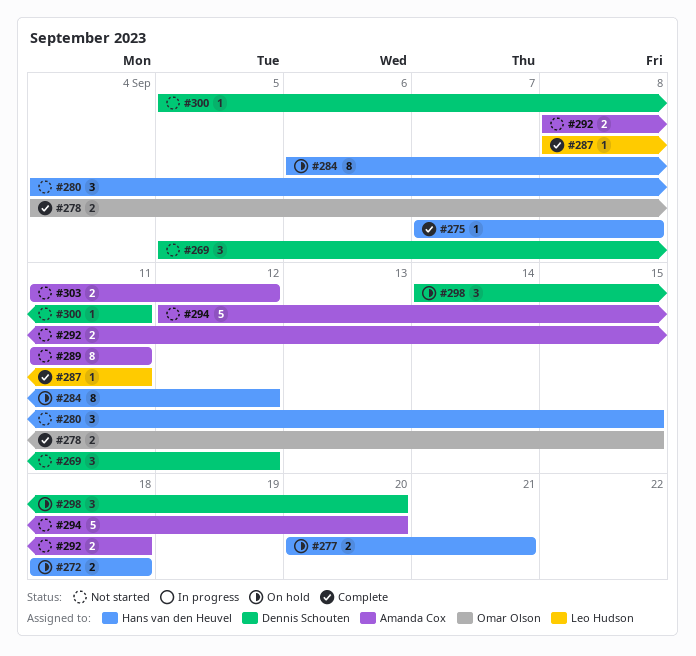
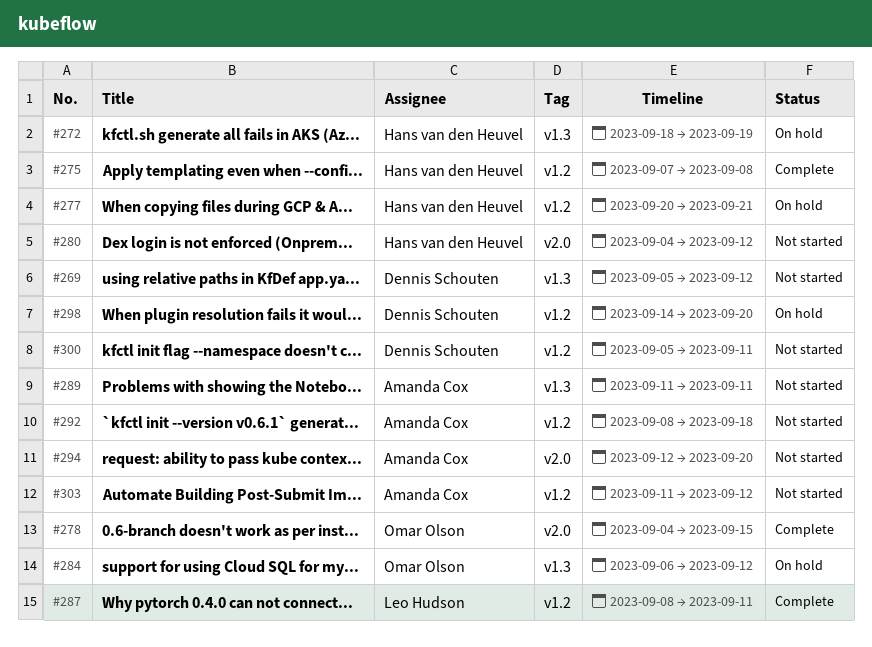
#272, due: Sep 18 -> Sep 19
#280, due: Sep 15 -> Sep 12
#284, owner: Hans van den Heuvel -> Omar Olson

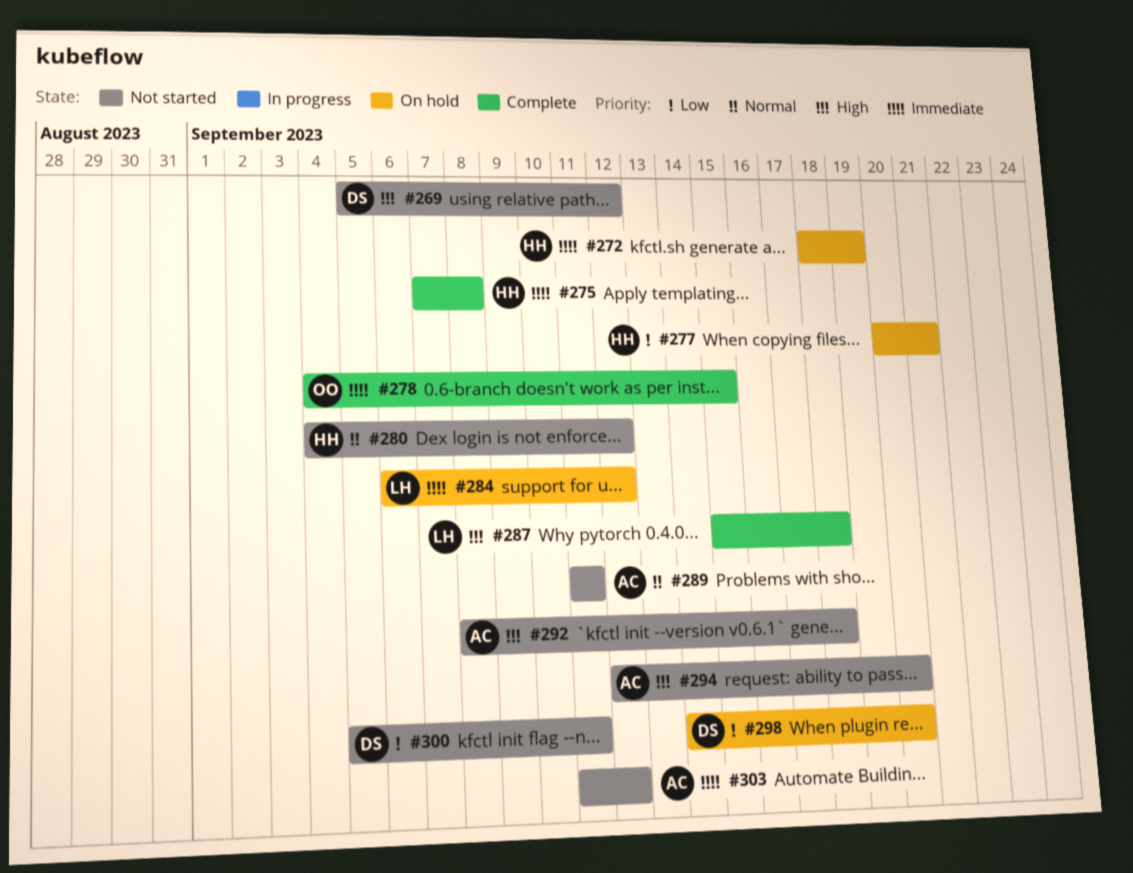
#284, owner: Omar Olson -> Leo Hudson
#287, start: Sep 8 -> Sep 15
#287, due: Sep 11 -> Sep 18

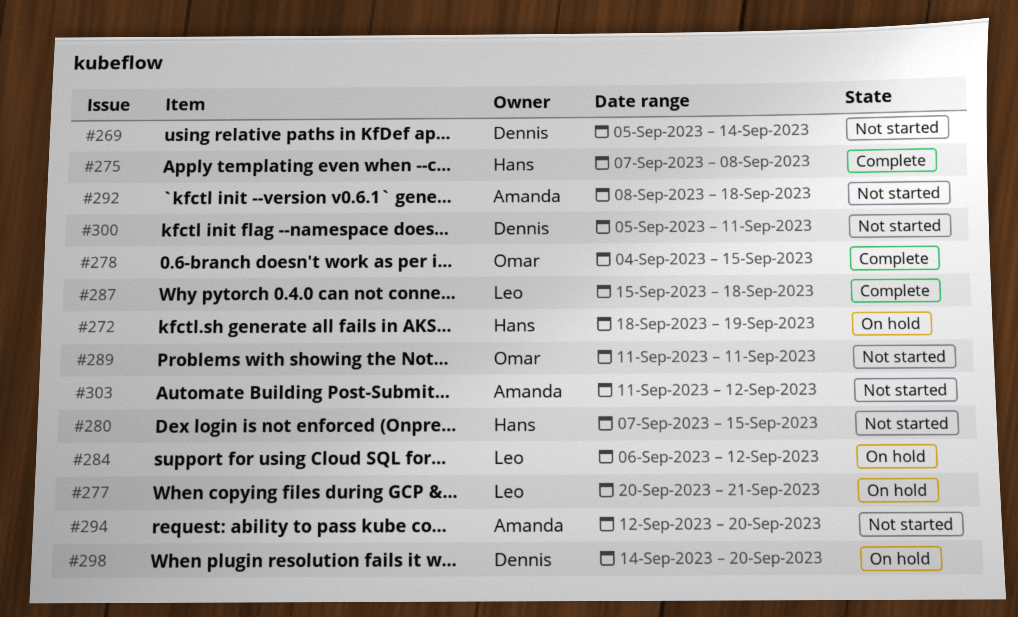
#269, due: Sep 12 -> Sep 14
#277, owner: Hans -> Leo
#280, start: Sep 4 -> Sep 7
#280, due: Sep 12 -> Sep 15
#289, owner: Amanda -> Omar

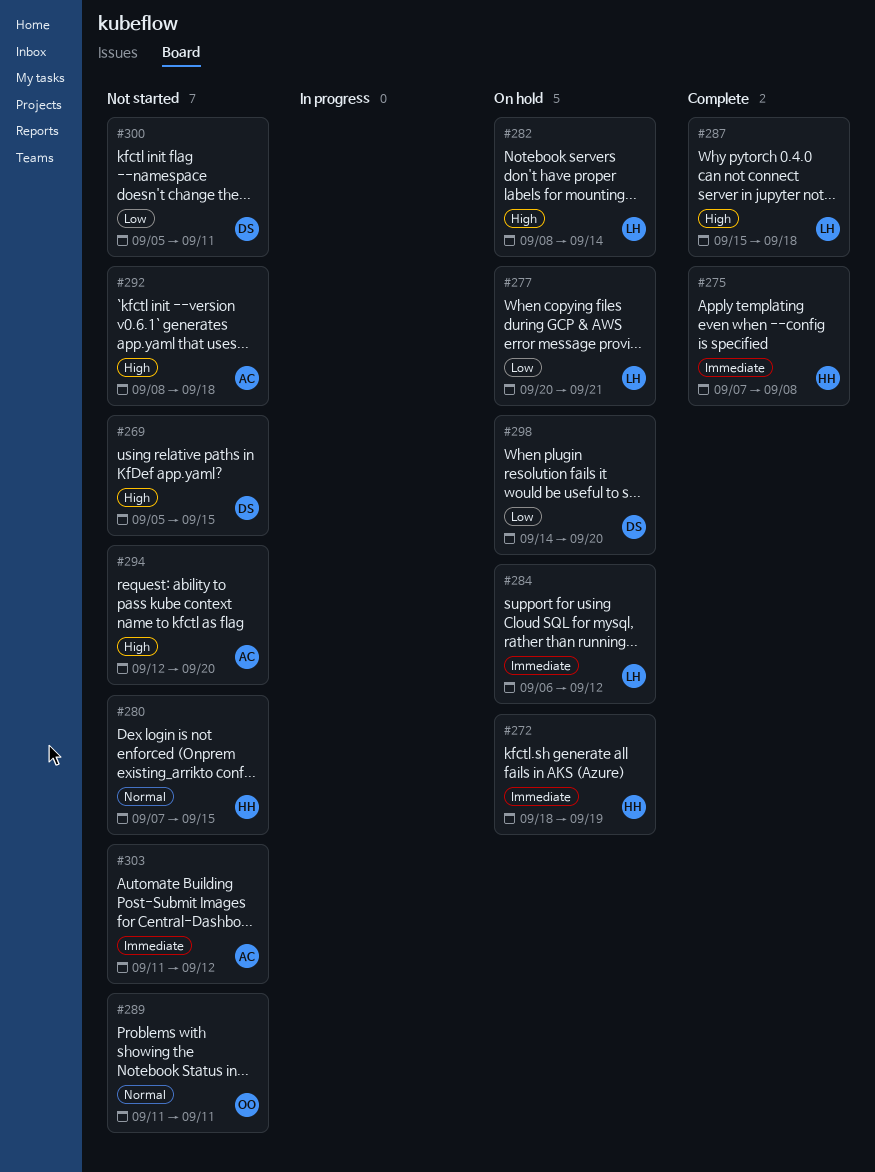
#269, due: Sep 14 -> Sep 15
#278: present -> none
#282: none -> present

